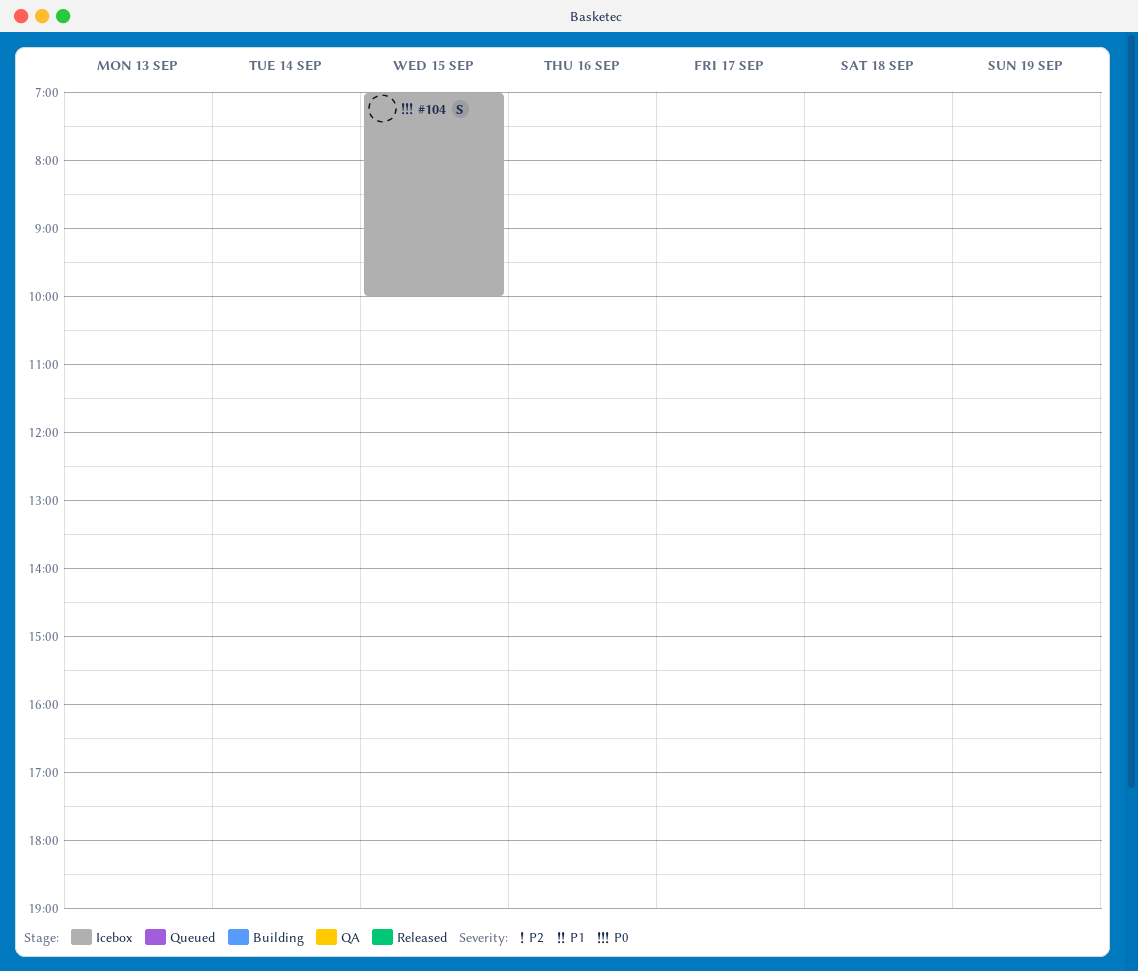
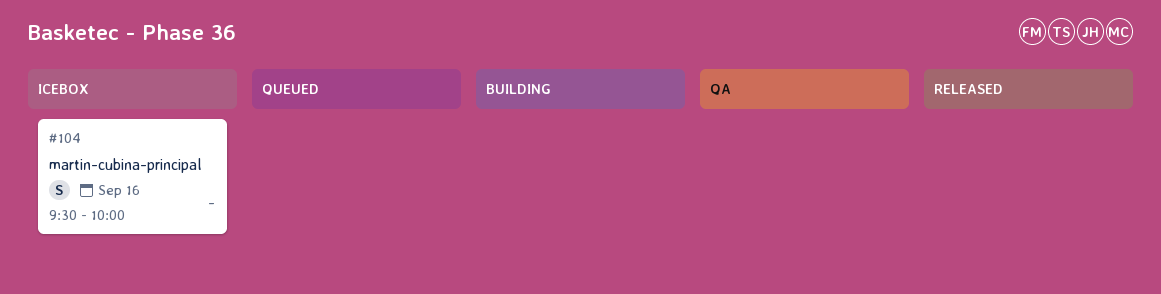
#104, day: Sep 15 -> Sep 16
#104, begins: 07:00 -> 09:30

